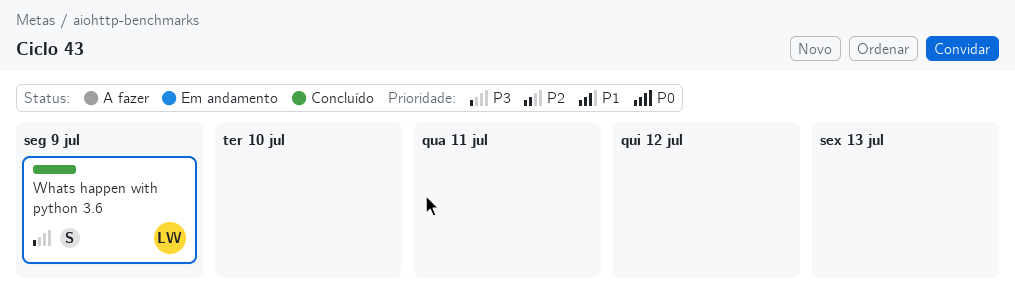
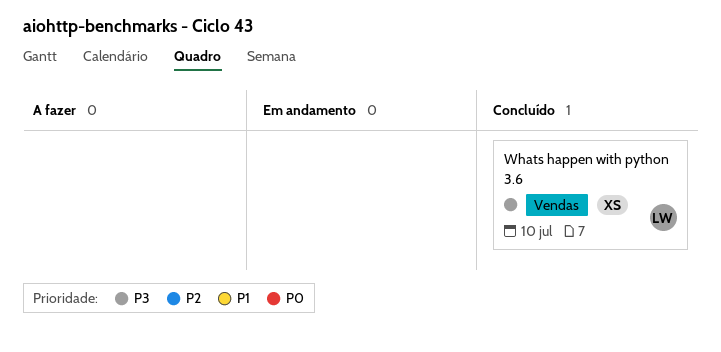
Whats happen with python 3.6, estimate: S -> XS
Whats happen with python 3.6, due: Jul 9 -> Jul 10

